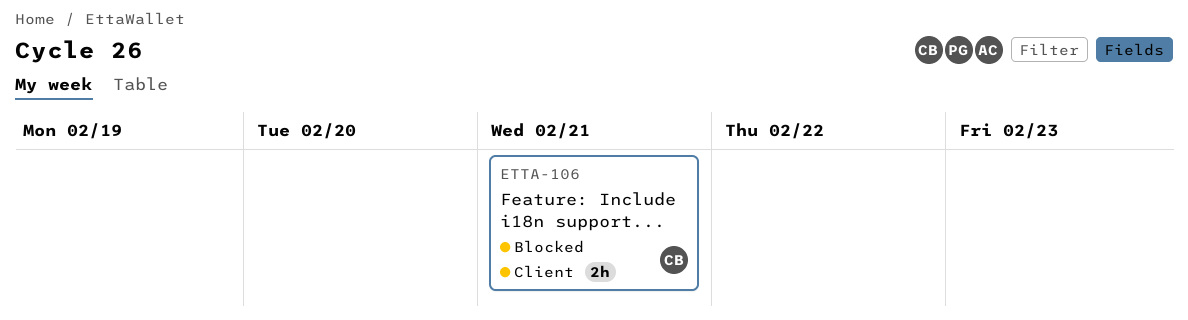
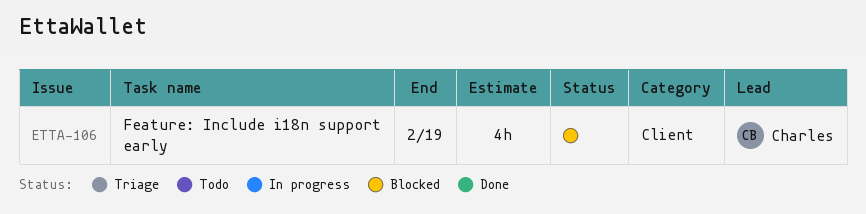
ETTA-106, estimate: 2h -> 4h
ETTA-106, due: Feb 21 -> Feb 19

